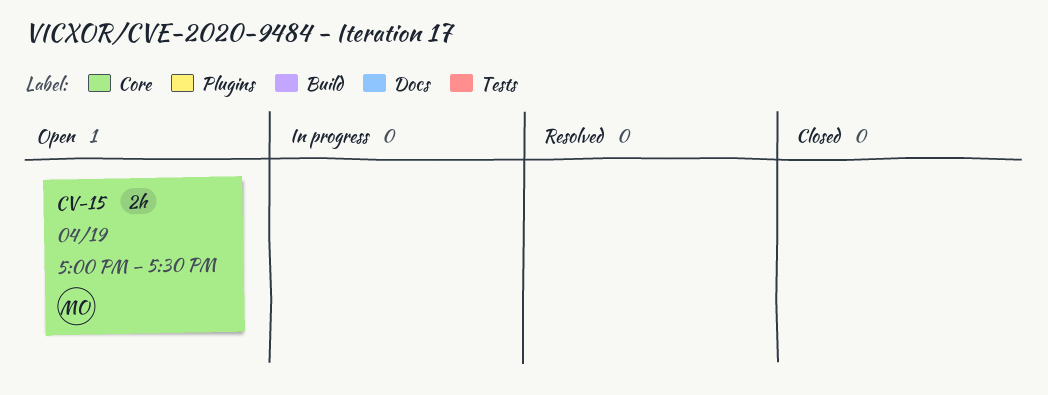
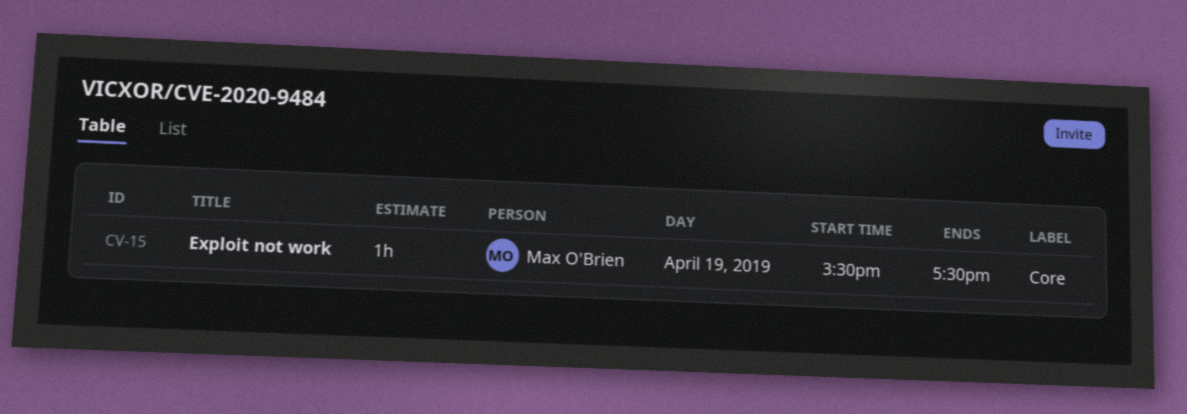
CV-15, estimate: 2h -> 1h
CV-15, begins: 17:00 -> 15:30

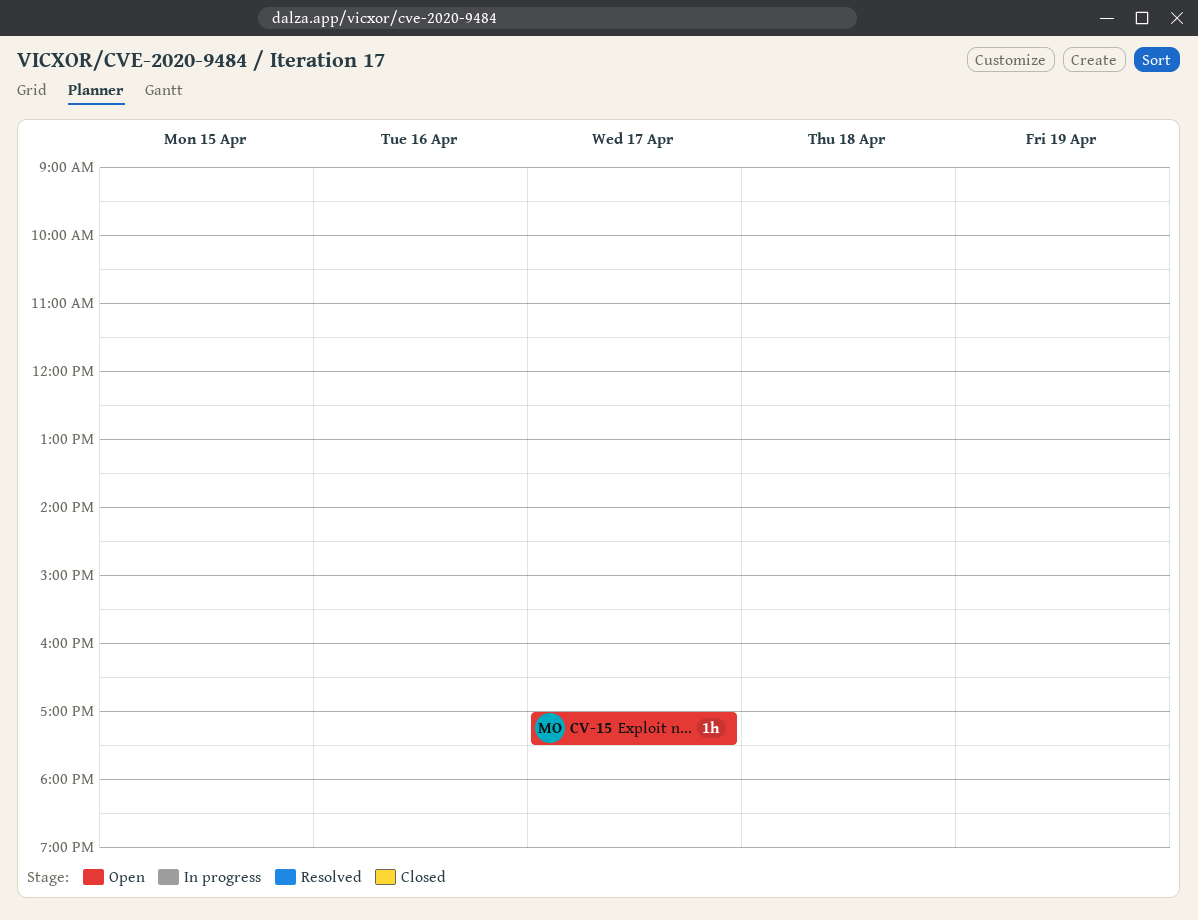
CV-15, day: Apr 19 -> Apr 17
CV-15, begins: 15:30 -> 17:00

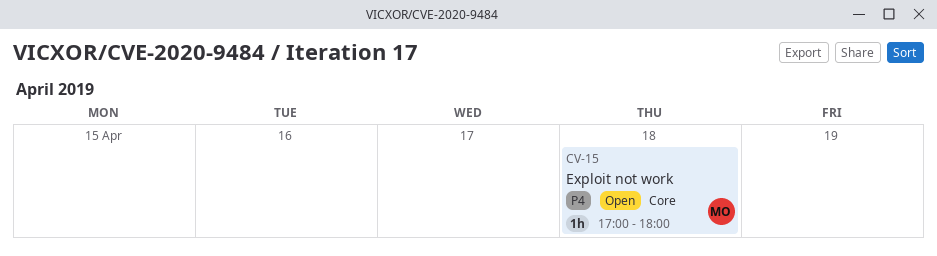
CV-15, day: Apr 17 -> Apr 18
CV-15, ends: 17:30 -> 18:00

